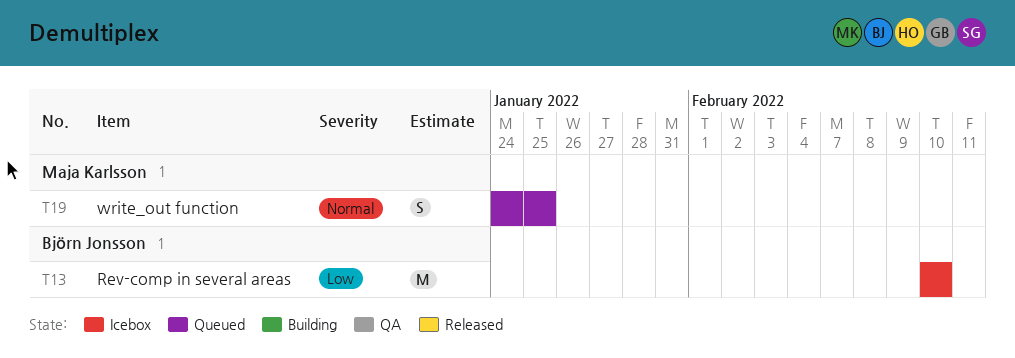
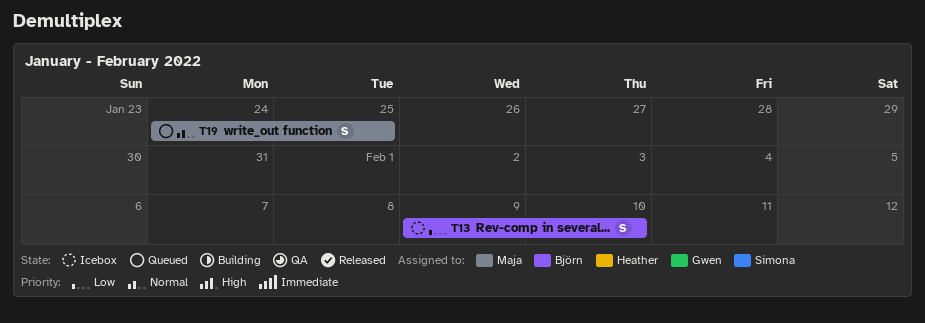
T13, estimate: M -> S
T13, start: Feb 10 -> Feb 9

